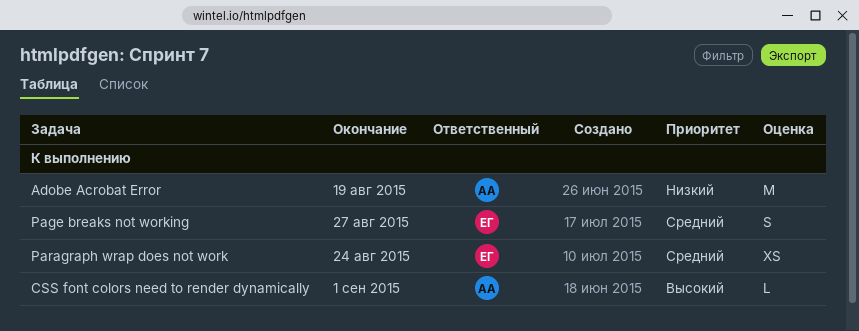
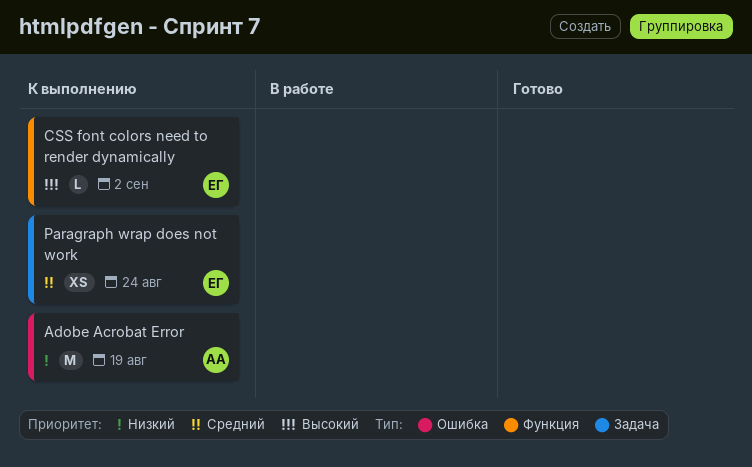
CSS font colors need to render dynamically, owner: АА -> ЕГ
CSS font colors need to render dynamically, due: Sep 1 -> Sep 2
Page breaks not working: present -> none

